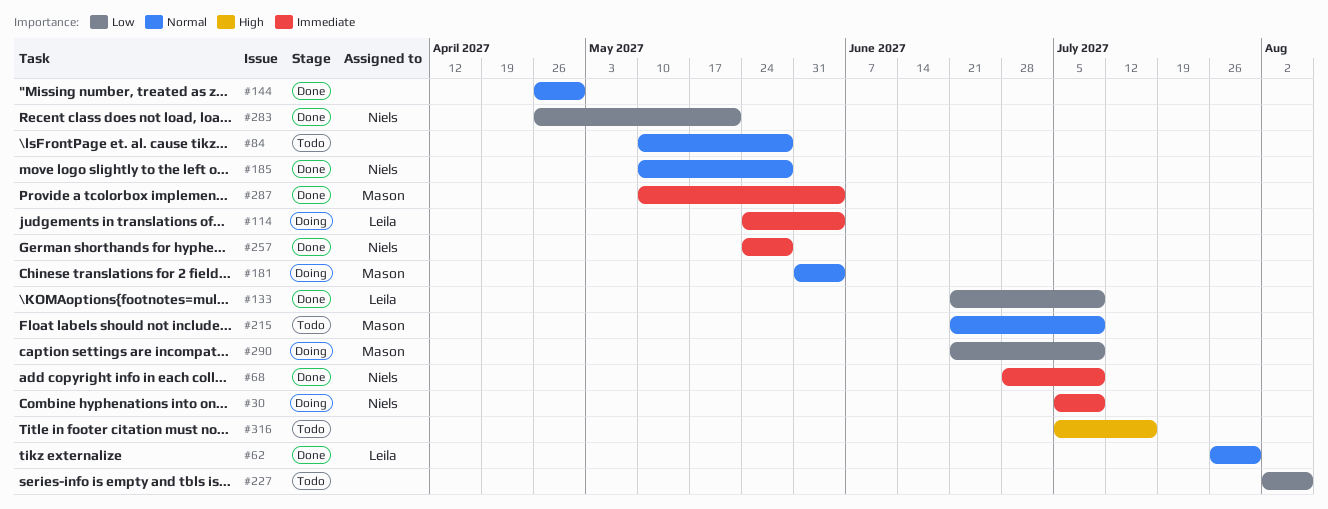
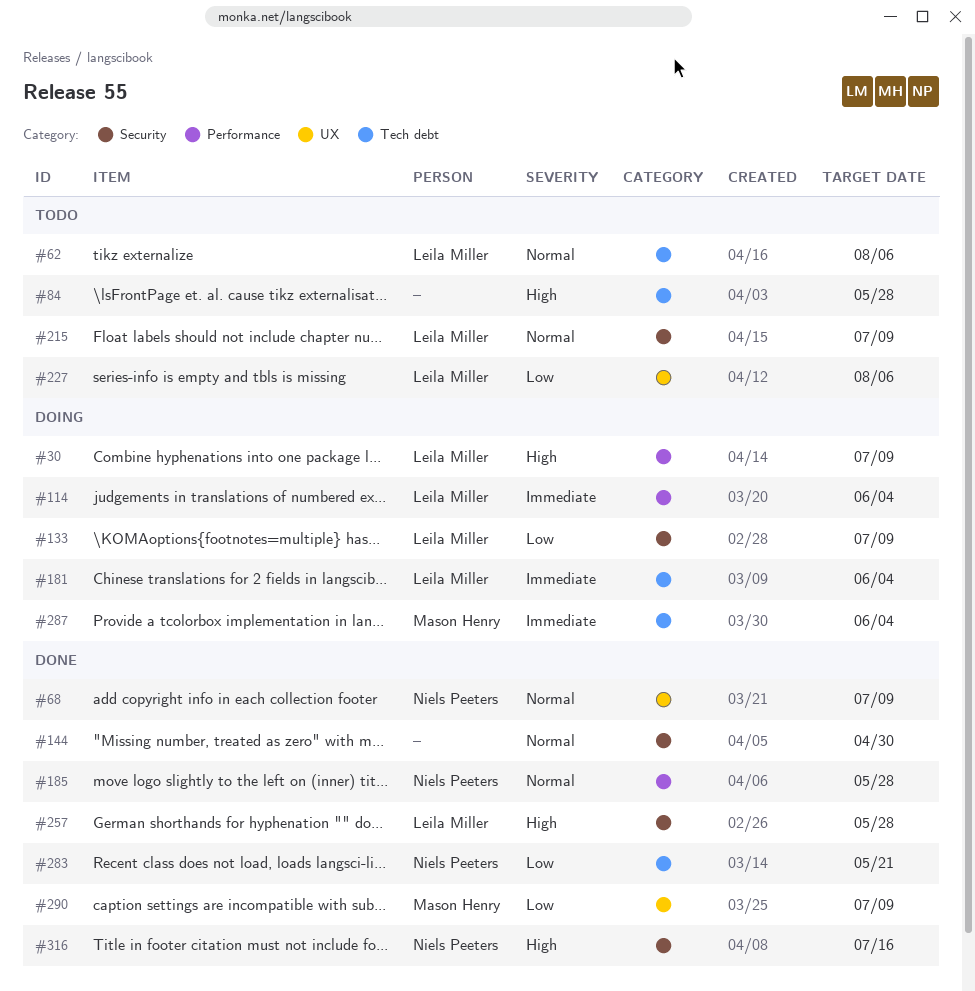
#30, owner: Niels Peeters -> Leila Miller
#30, priority: Immediate -> High
#62, status: Done -> Todo
#62, due: Jul 30 -> Aug 6
#68, priority: Immediate -> Normal
#84, priority: Normal -> High
#133, status: Done -> Doing
#181, owner: Mason Henry -> Leila Miller
#181, priority: Normal -> Immediate
#215, owner: Mason Henry -> Leila Miller
#227, owner: none -> Leila Miller
#257, owner: Niels Peeters -> Leila Miller
#257, priority: Immediate -> High
#287, status: Done -> Doing
#290, status: Doing -> Done
#316, status: Todo -> Done
#316, owner: none -> Niels Peeters

